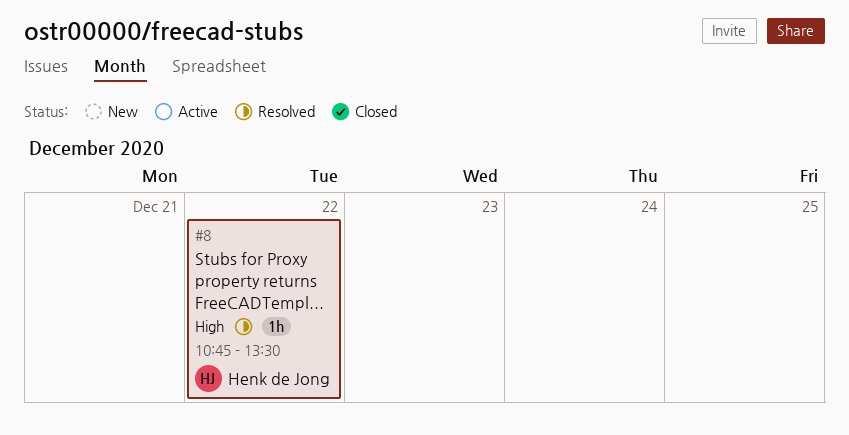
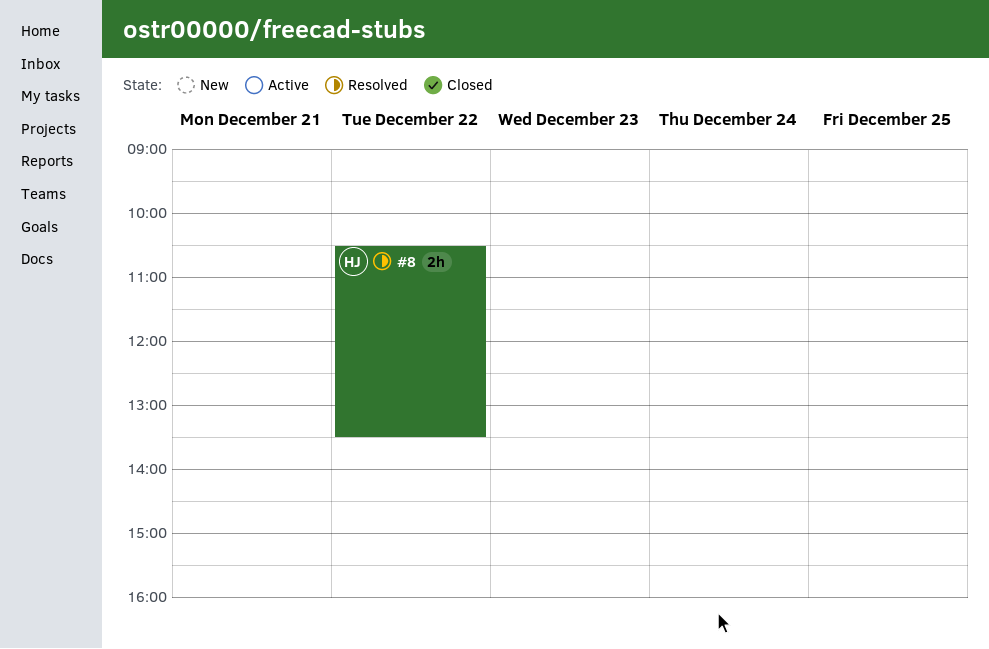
#8, estimate: 1h -> 2h
#8, begins: 10:45 -> 10:30

